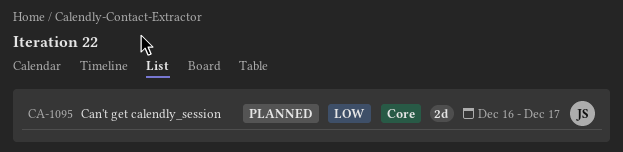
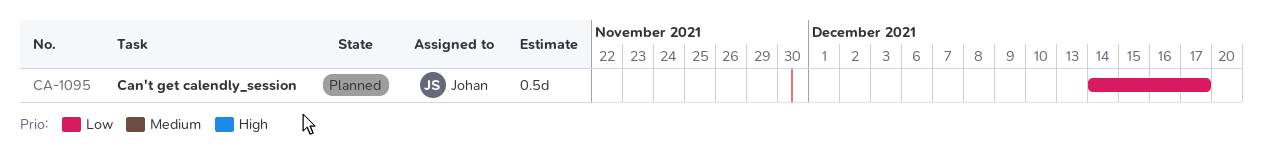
CA-1095, estimate: 2d -> 0.5d
CA-1095, start: Dec 16 -> Dec 14

